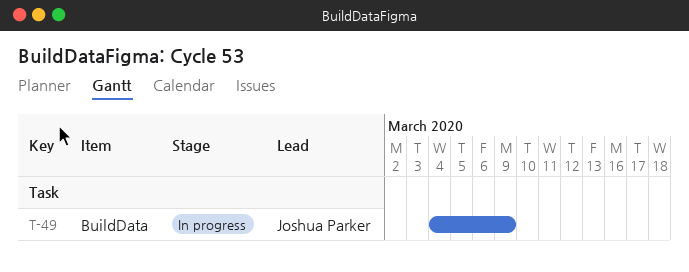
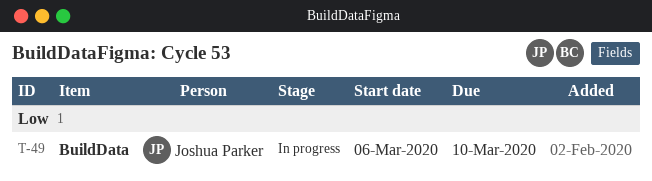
T-49, start: Mar 4 -> Mar 6
T-49, due: Mar 9 -> Mar 10

